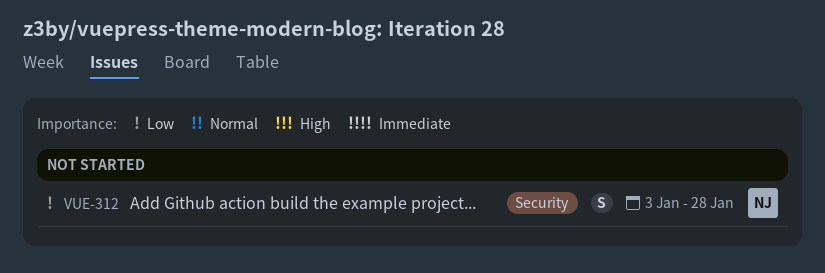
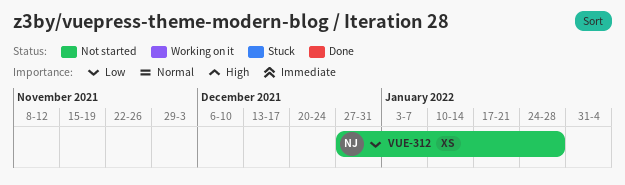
VUE-312, estimate: S -> XS
VUE-312, start: Jan 3 -> Dec 27

